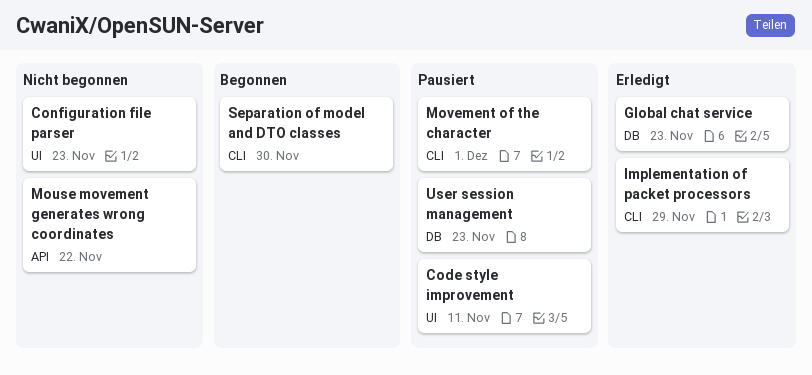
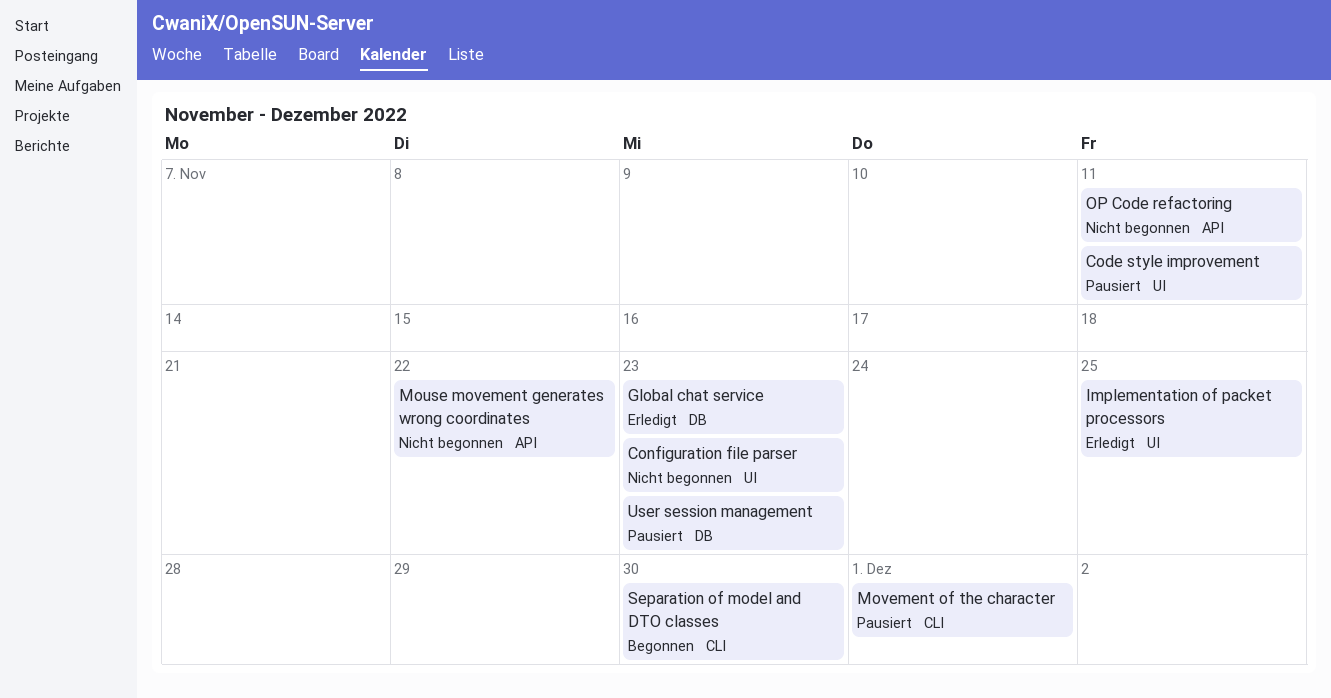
Implementation of packet processors, label: CLI -> UI
Implementation of packet processors, due: Nov 29 -> Nov 25
OP Code refactoring: none -> present

